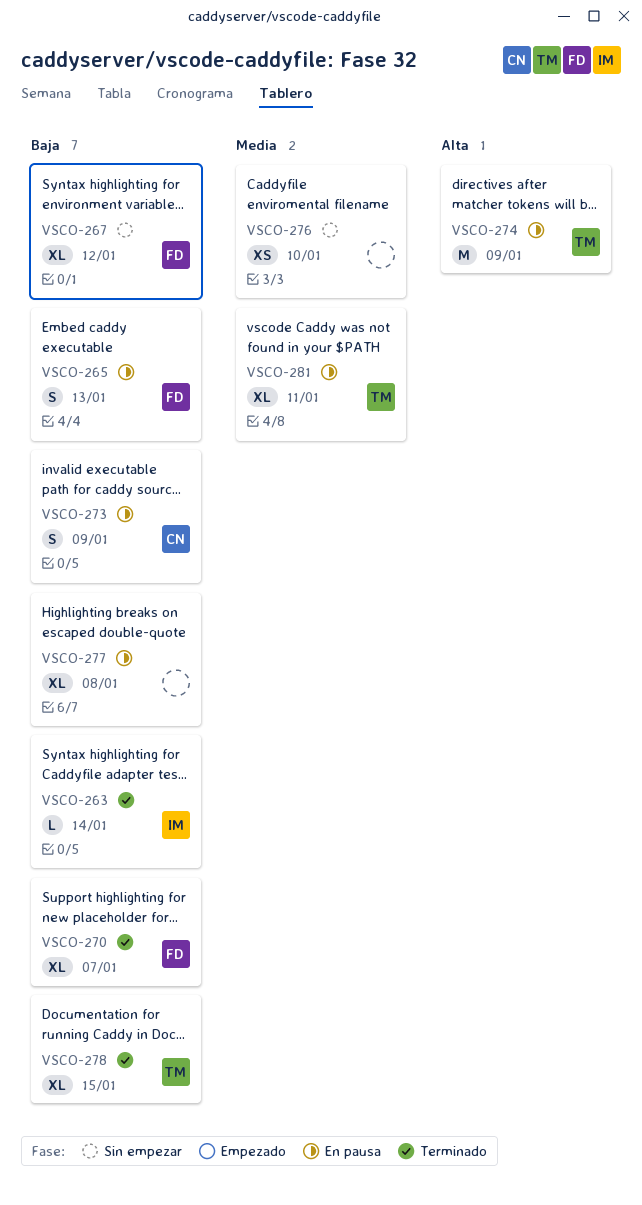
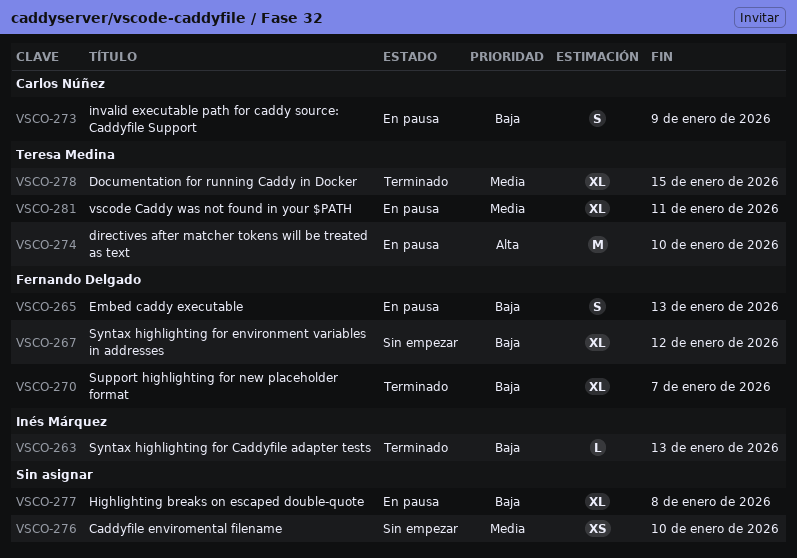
VSCO-263, due: Jan 14 -> Jan 13
VSCO-274, due: Jan 9 -> Jan 10
VSCO-278, priority: Baja -> Media

